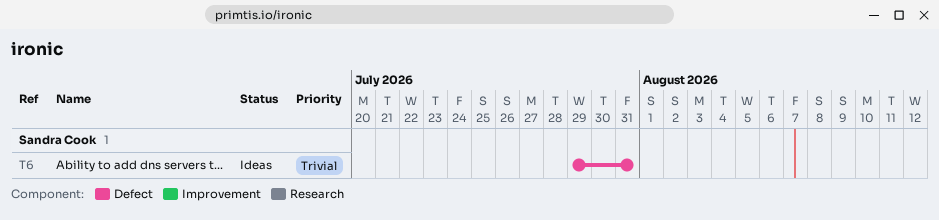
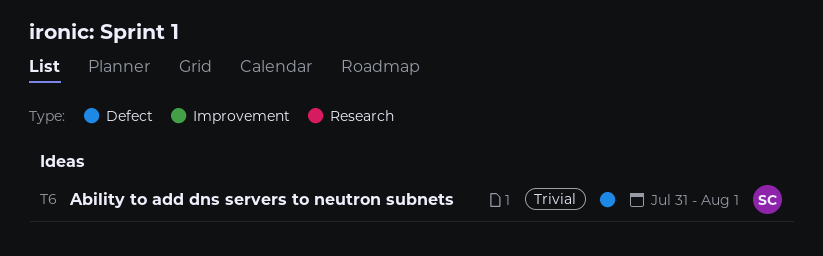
T6, start: Jul 29 -> Jul 31
T6, due: Jul 31 -> Aug 1

